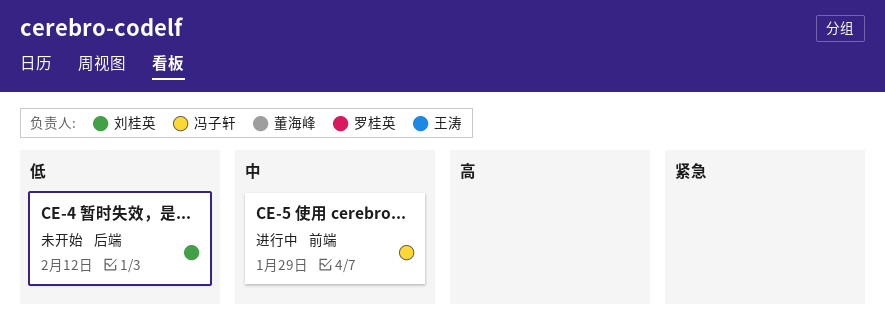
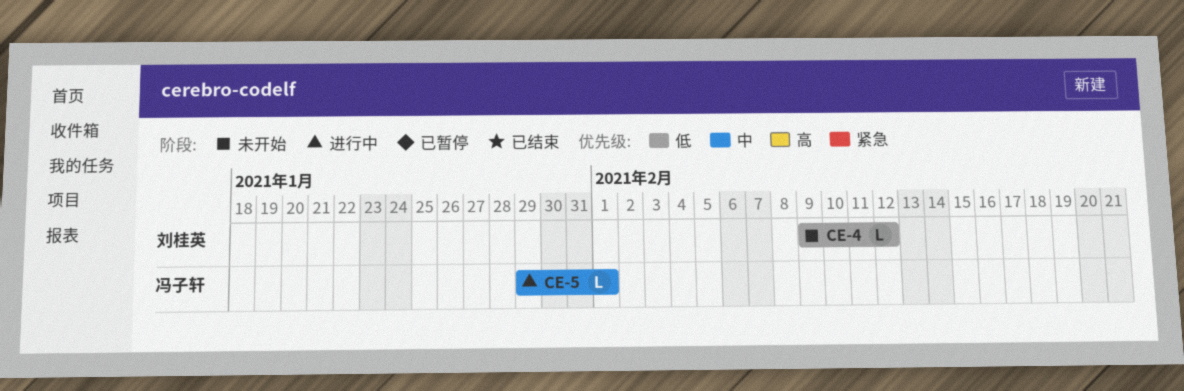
CE-5, due: Jan 29 -> Feb 1

